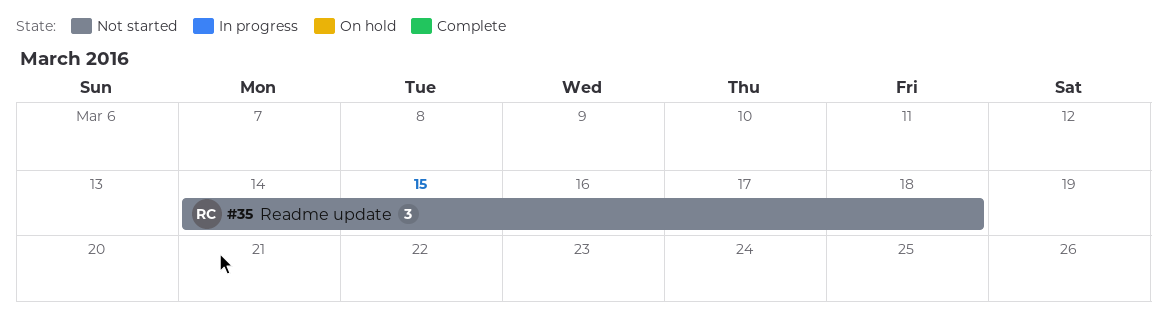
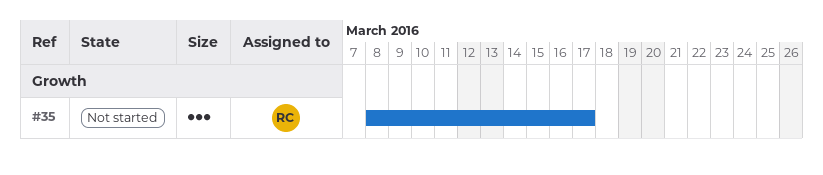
#35, start: Mar 14 -> Mar 8
#35, due: Mar 18 -> Mar 17

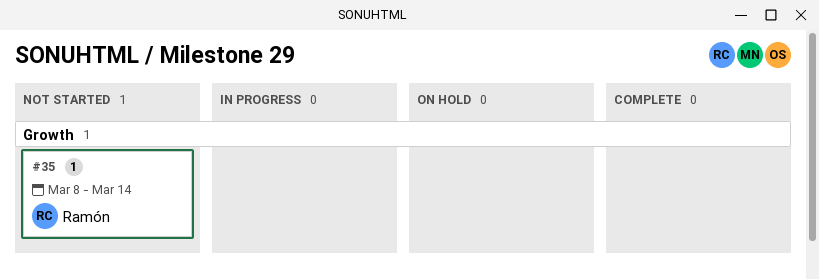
#35, estimate: 3 -> 1
#35, due: Mar 17 -> Mar 14

